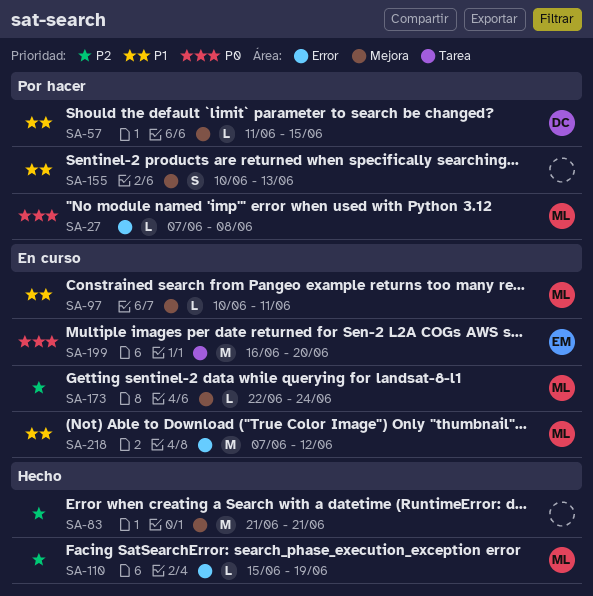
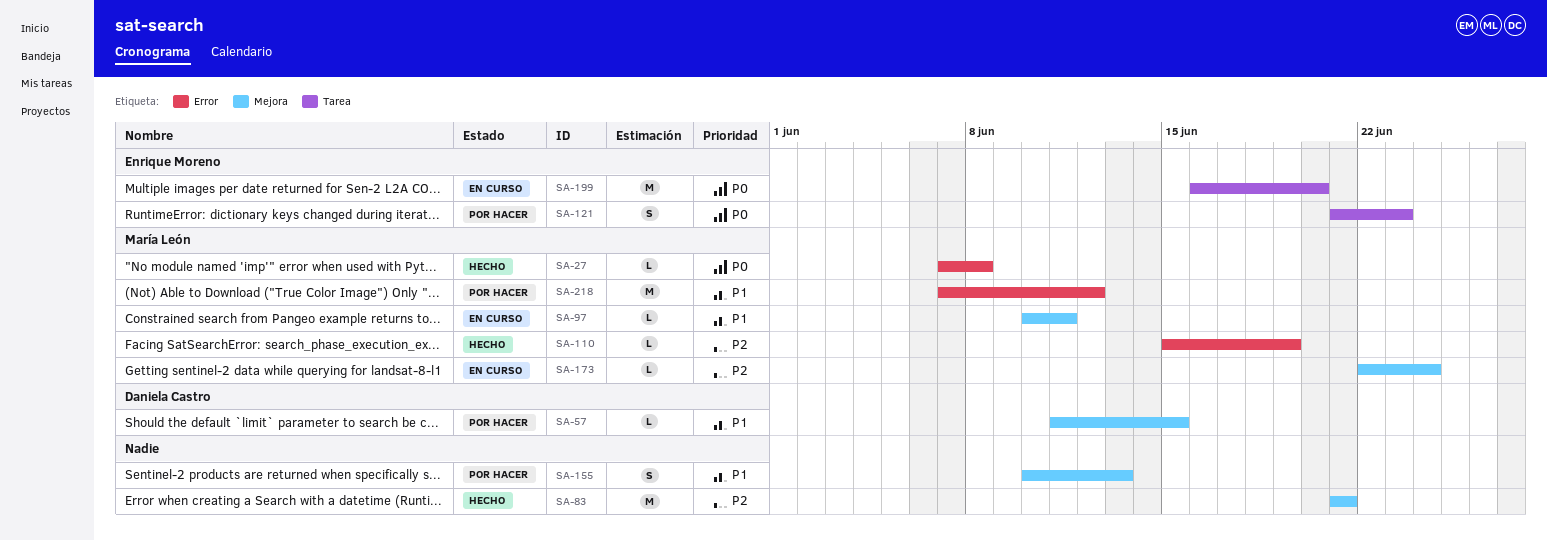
SA-27, status: Por hacer -> Hecho
SA-121: none -> present
SA-218, status: En curso -> Por hacer

